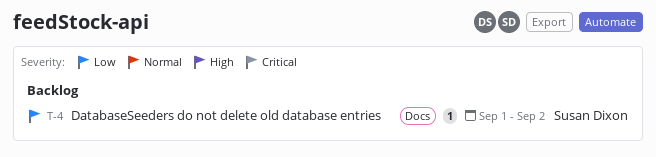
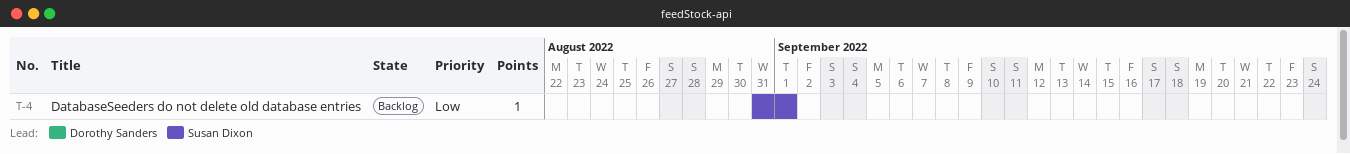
T-4, start: Sep 1 -> Aug 31
T-4, due: Sep 2 -> Sep 1

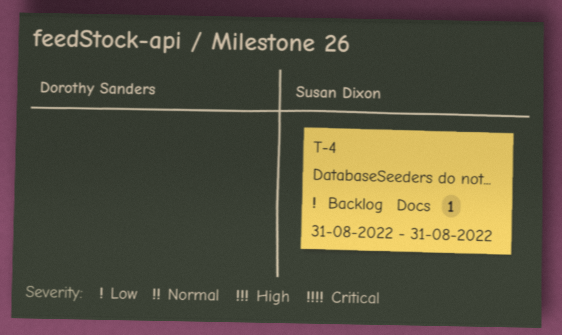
T-4, due: Sep 1 -> Aug 31

